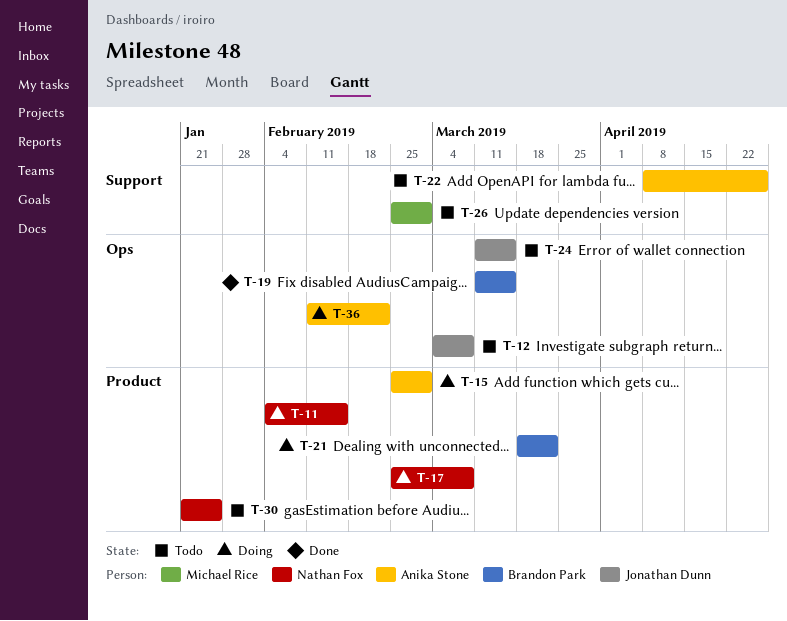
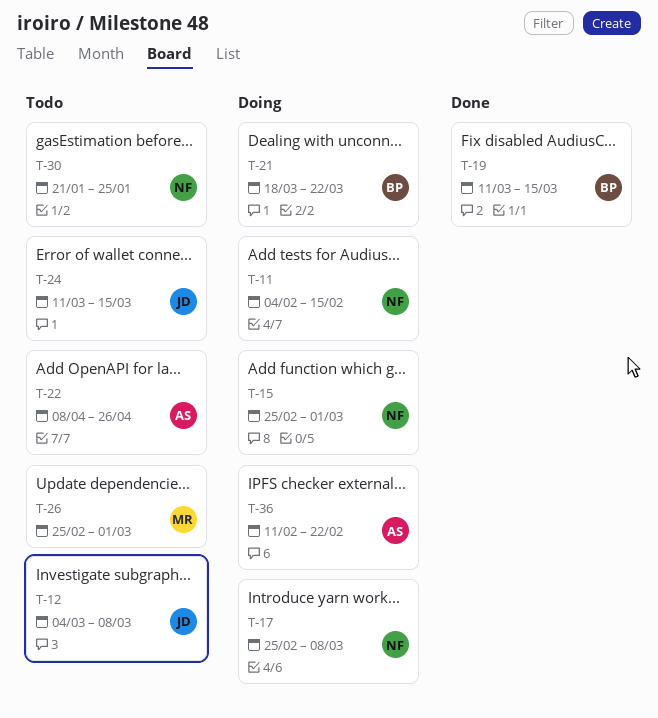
T-15, owner: Anika Stone -> Nathan Fox

